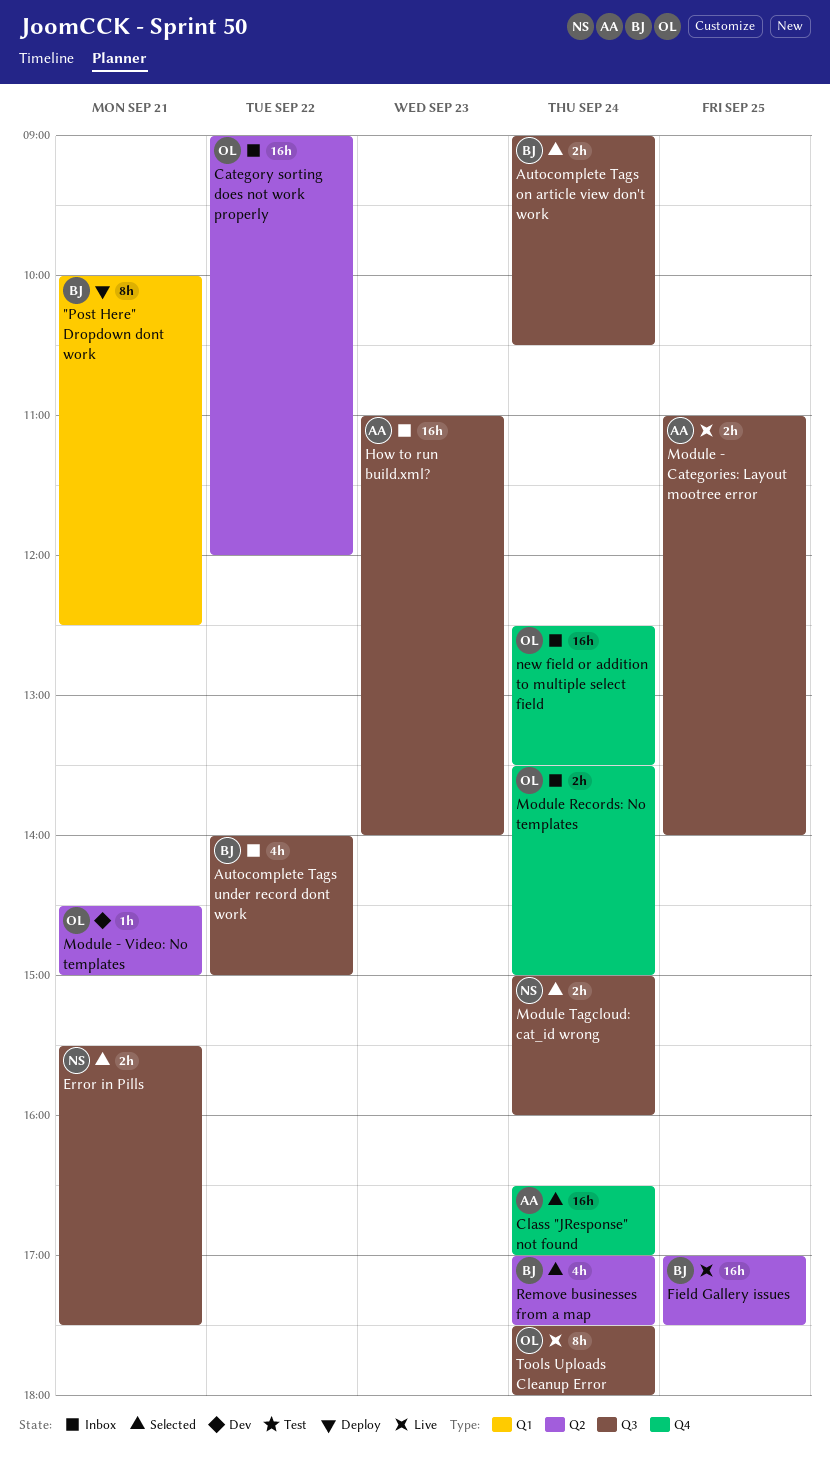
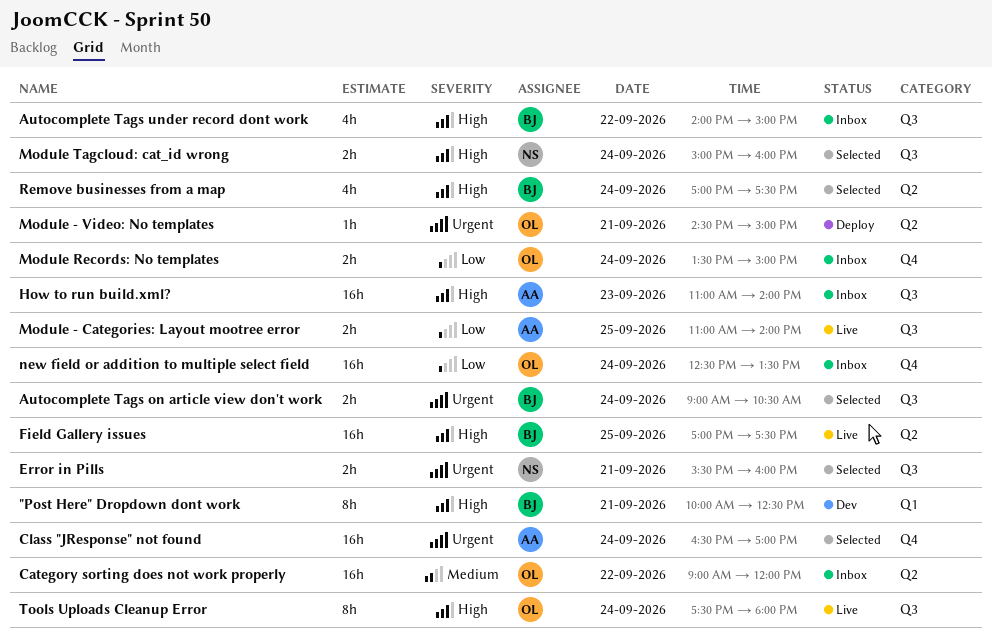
"Post Here" Dropdown dont work, status: Deploy -> Dev
Error in Pills, ends: 17:30 -> 16:00
Module - Video: No templates, status: Dev -> Deploy

